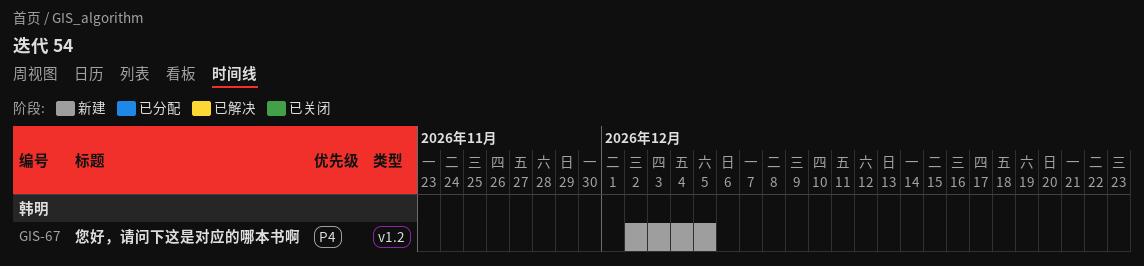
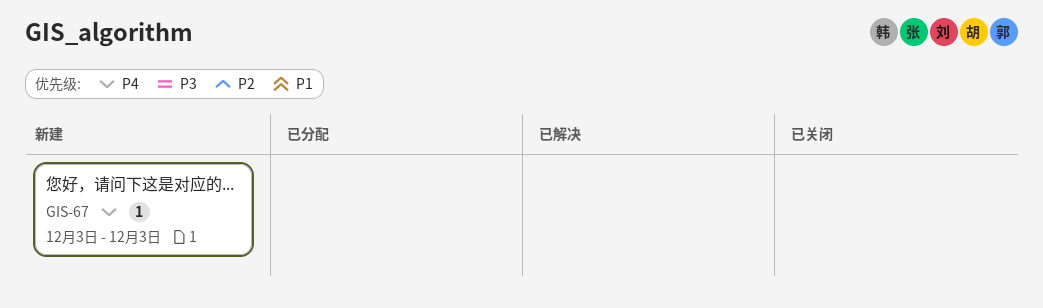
GIS-67, start: Dec 2 -> Dec 3
GIS-67, due: Dec 5 -> Dec 3

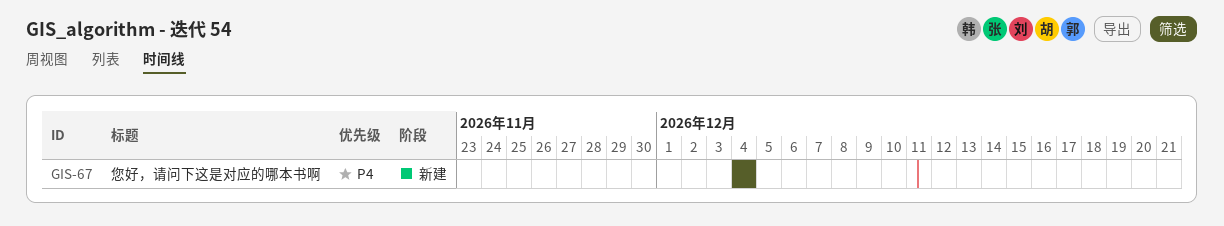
GIS-67, start: Dec 3 -> Dec 4
GIS-67, due: Dec 3 -> Dec 4

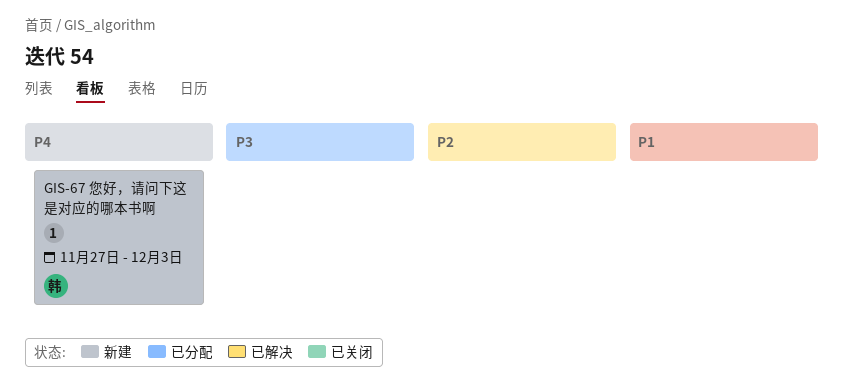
GIS-67, start: Dec 4 -> Nov 27
GIS-67, due: Dec 4 -> Dec 3

